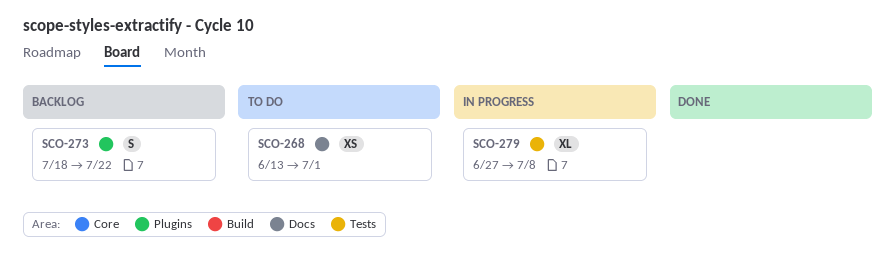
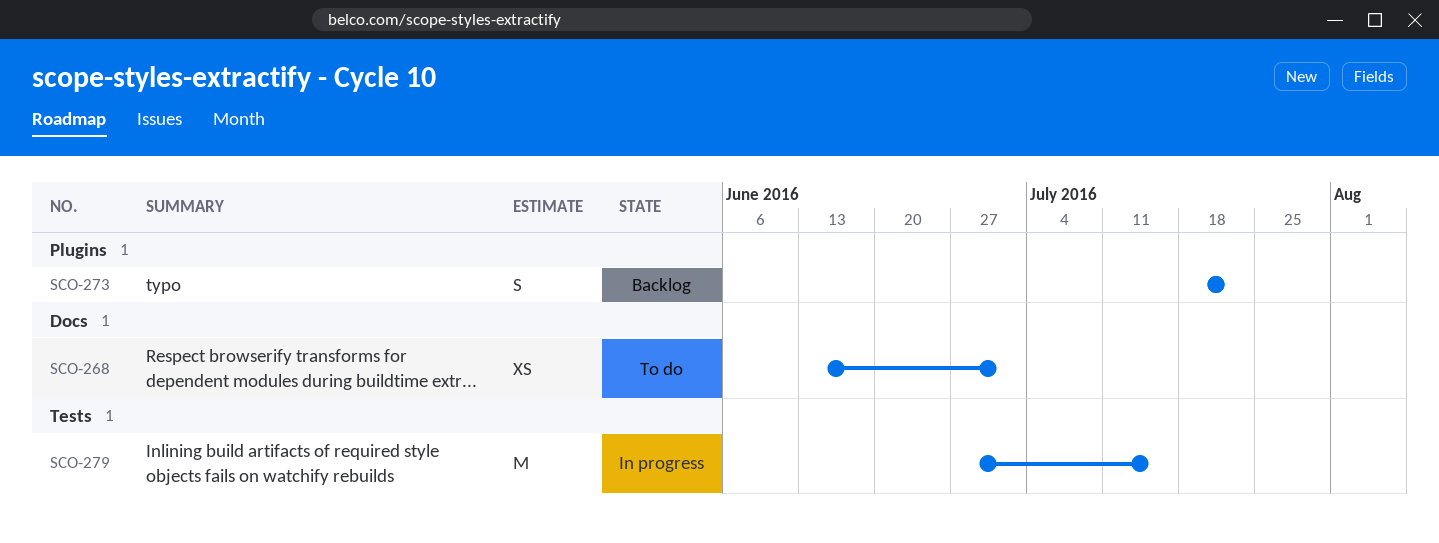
SCO-279, estimate: XL -> M
SCO-279, due: Jul 8 -> Jul 15

